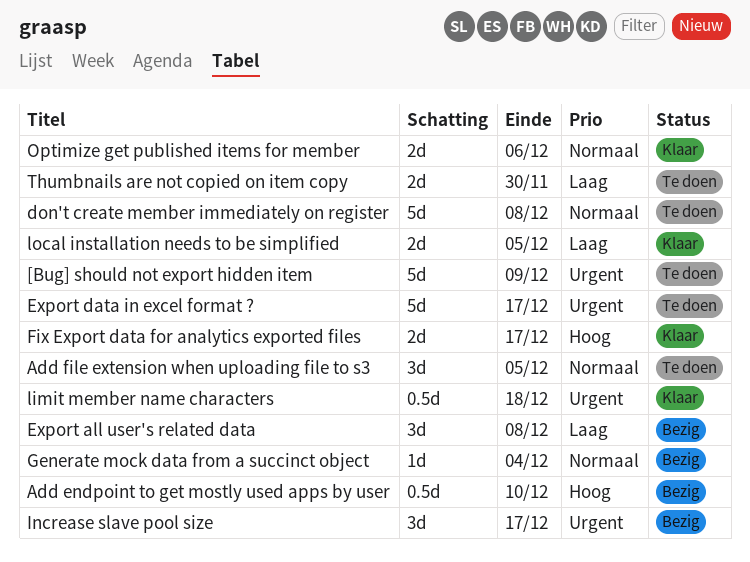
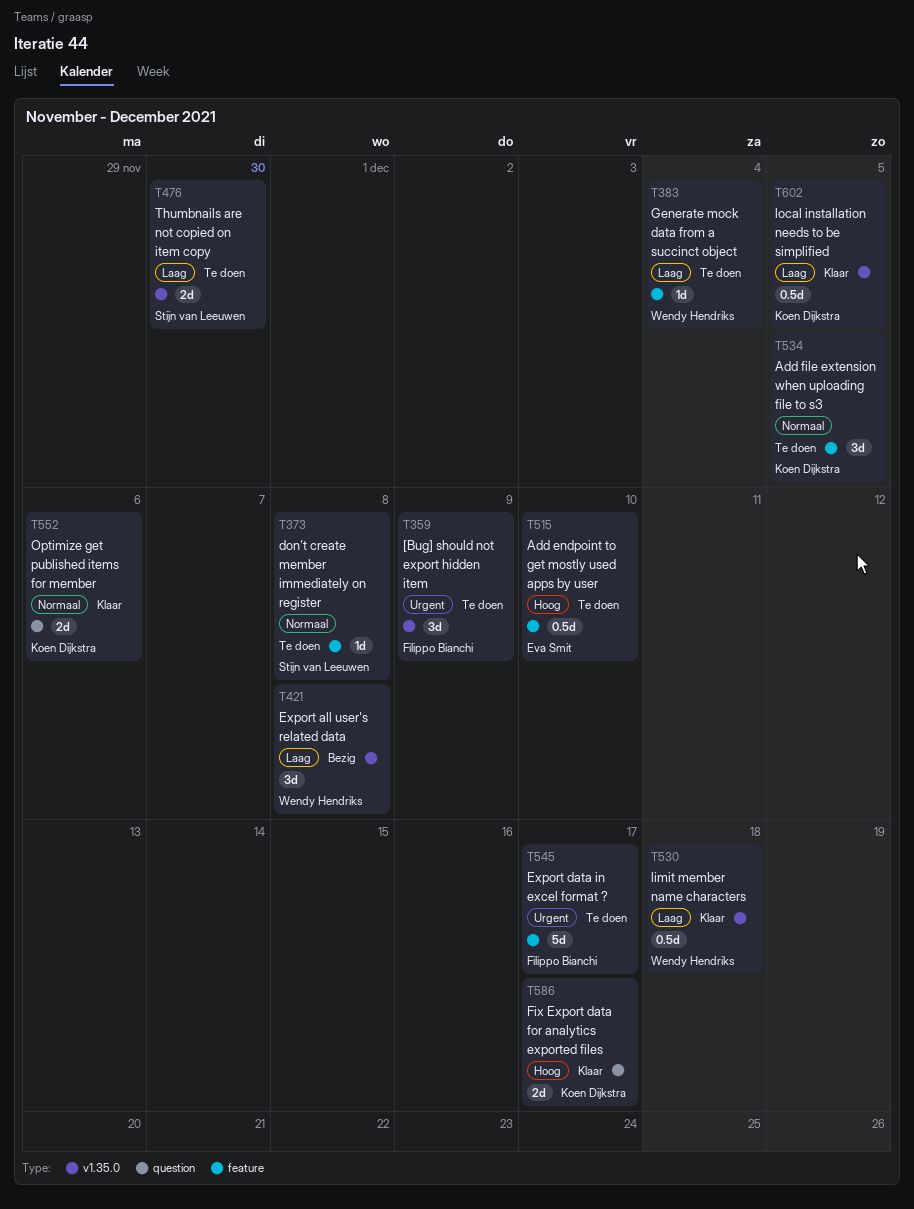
[Bug] should not export hidden item, estimate: 5d -> 3d
Add endpoint to get mostly used apps by user, status: Bezig -> Te doen
don't create member immediately on register, estimate: 5d -> 1d
Generate mock data from a succinct object, status: Bezig -> Te doen
Generate mock data from a succinct object, priority: Normaal -> Laag
Increase slave pool size: present -> none
limit member name characters, priority: Urgent -> Laag
local installation needs to be simplified, estimate: 2d -> 0.5d

